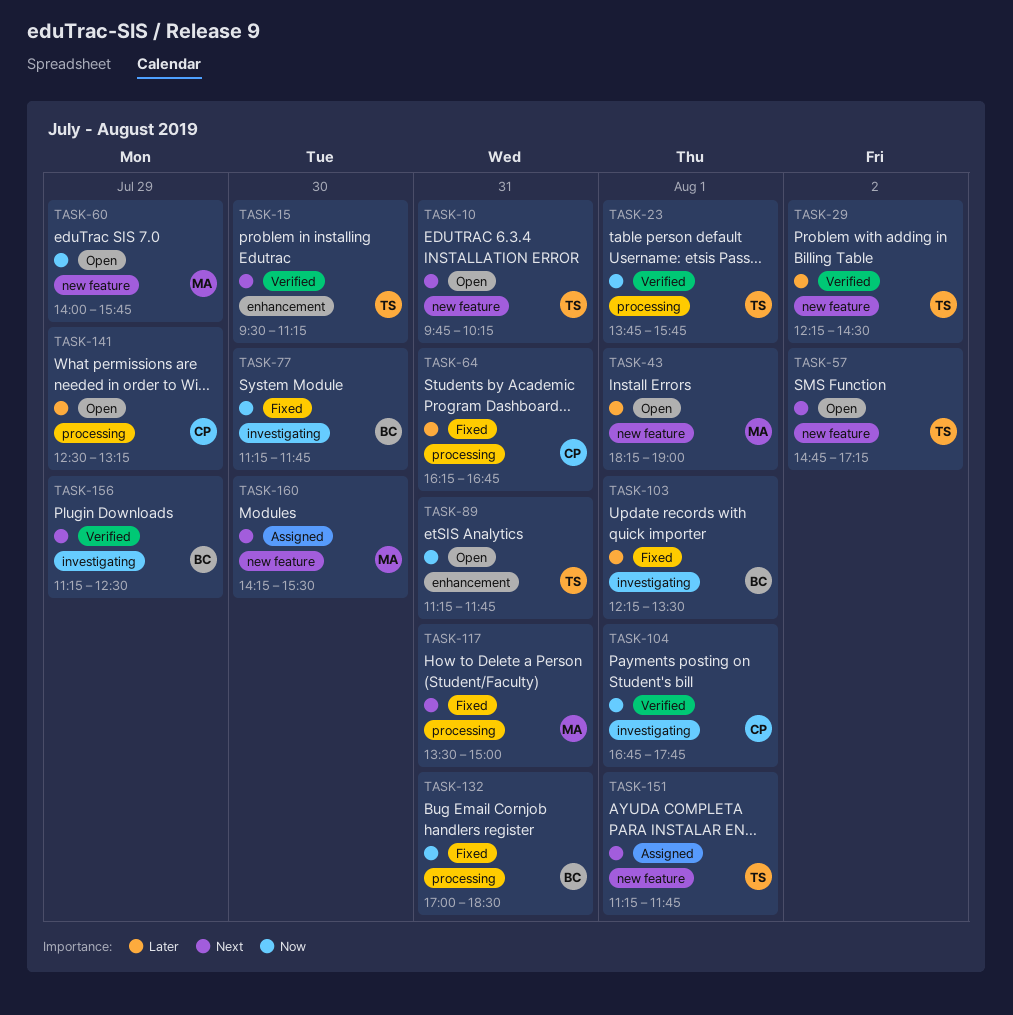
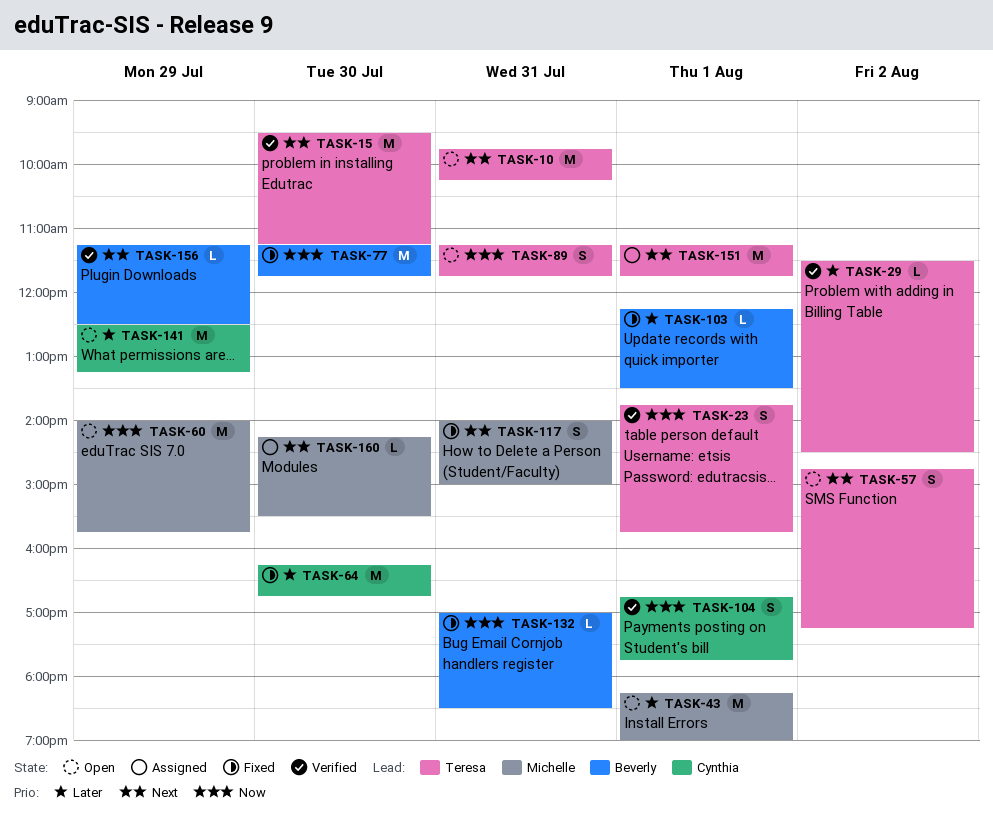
TASK-29, begins: 12:15 -> 11:30
TASK-64, day: Jul 31 -> Jul 30
TASK-117, begins: 13:30 -> 14:00

